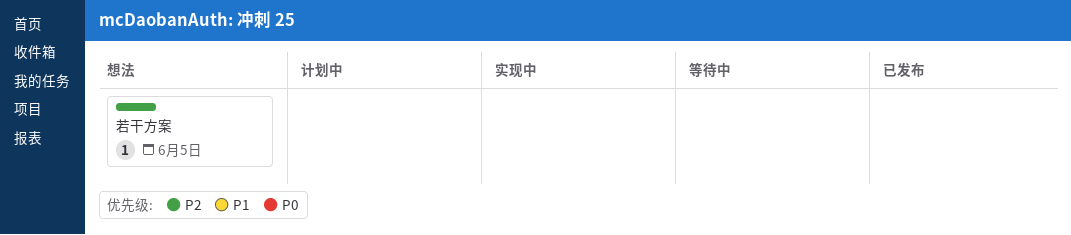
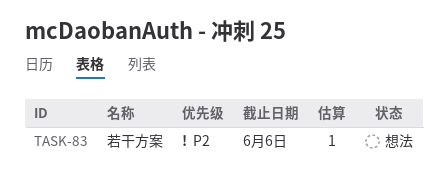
若干方案, due: Jun 5 -> Jun 6

